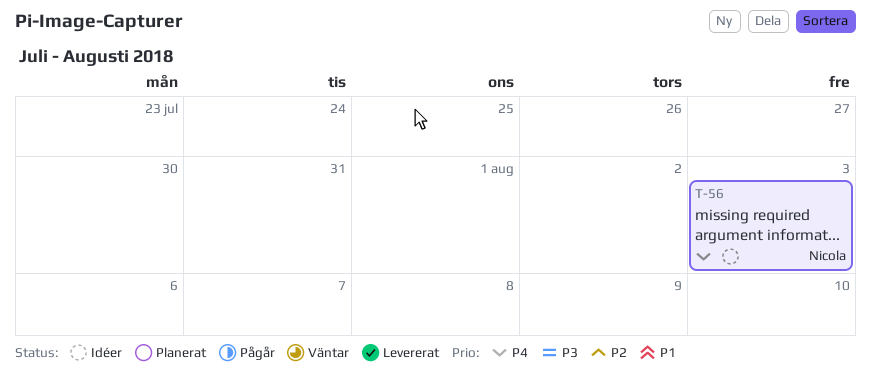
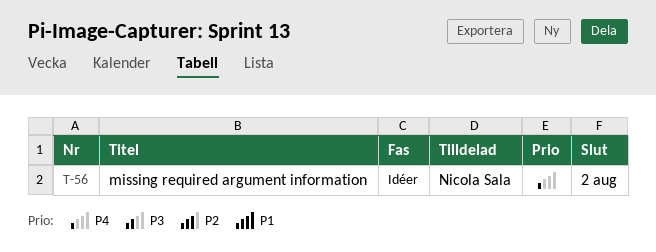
T-56, due: Aug 3 -> Aug 2

